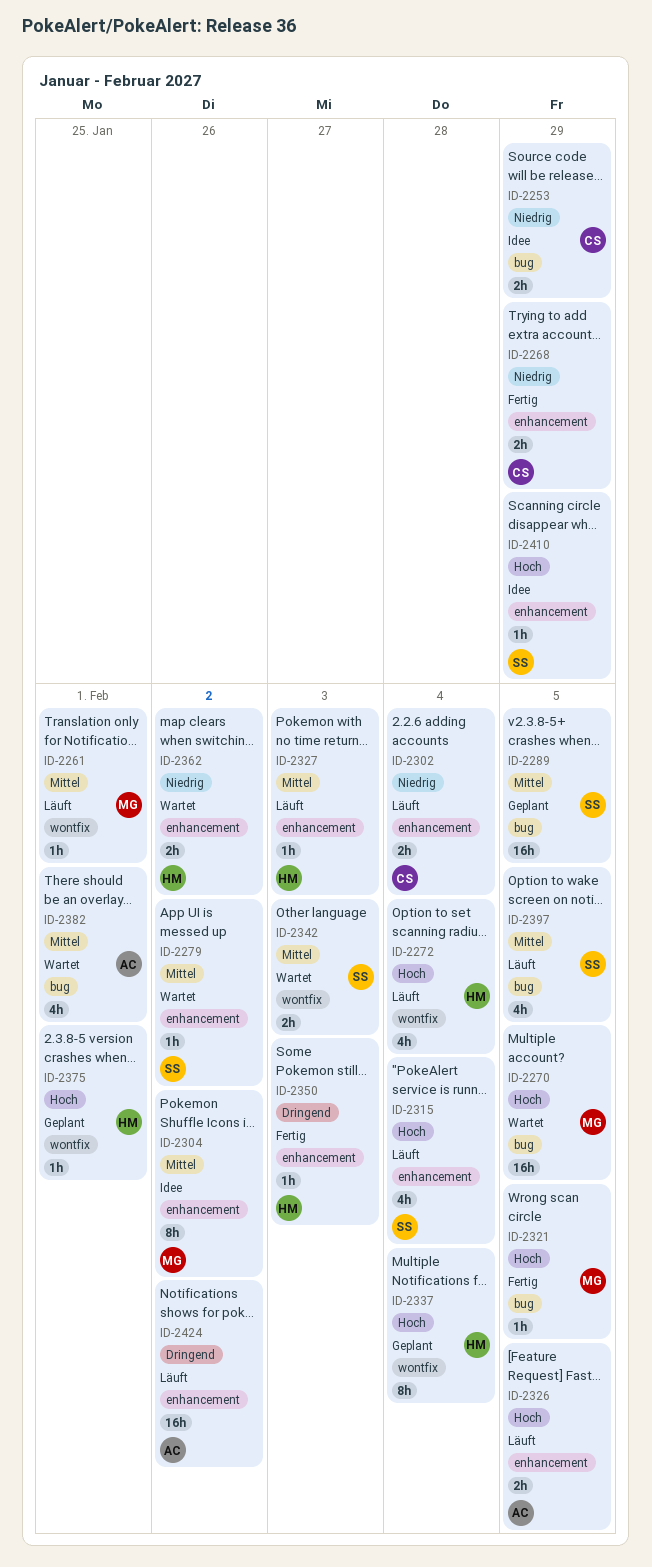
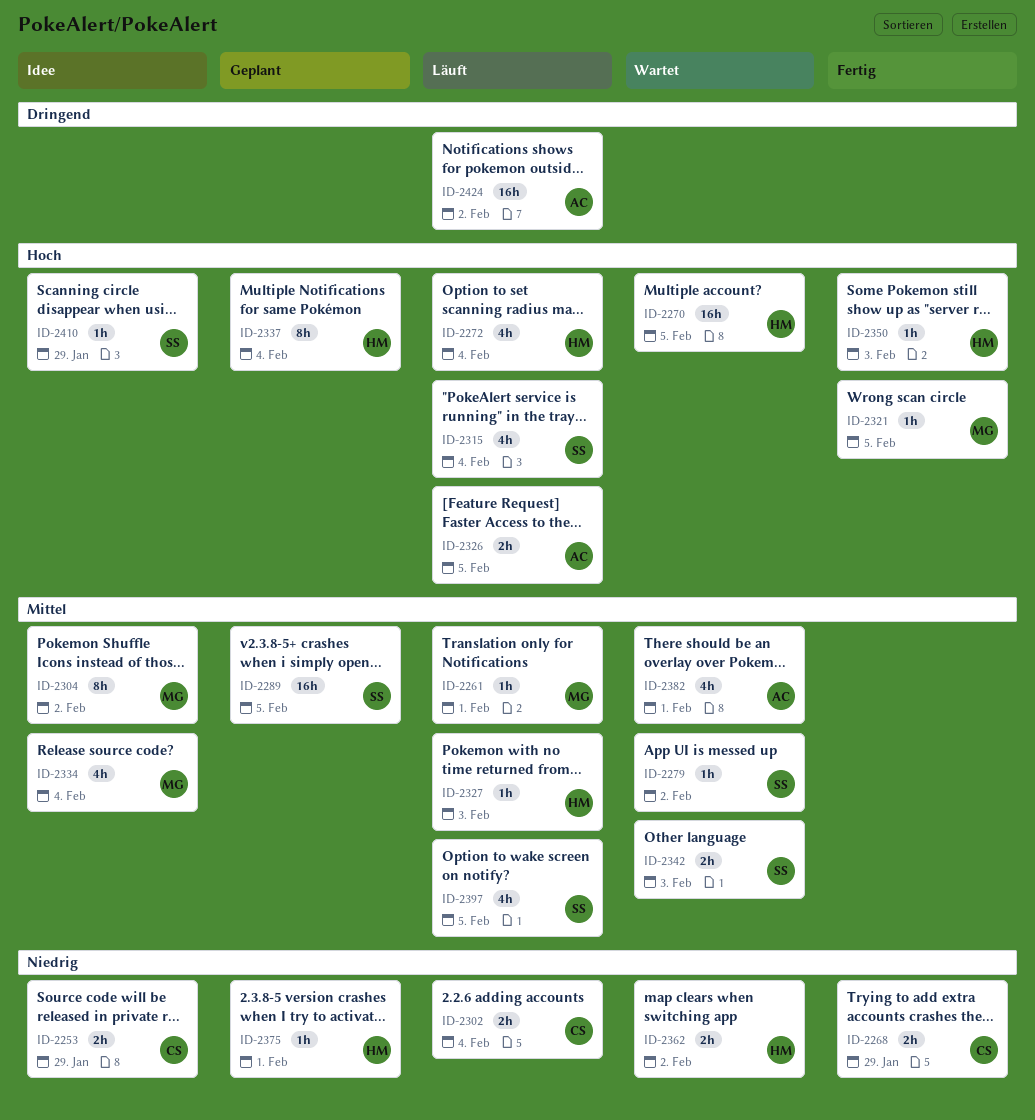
ID-2270, owner: MG -> HM
ID-2334: none -> present
ID-2350, priority: Dringend -> Hoch
ID-2375, priority: Hoch -> Niedrig

